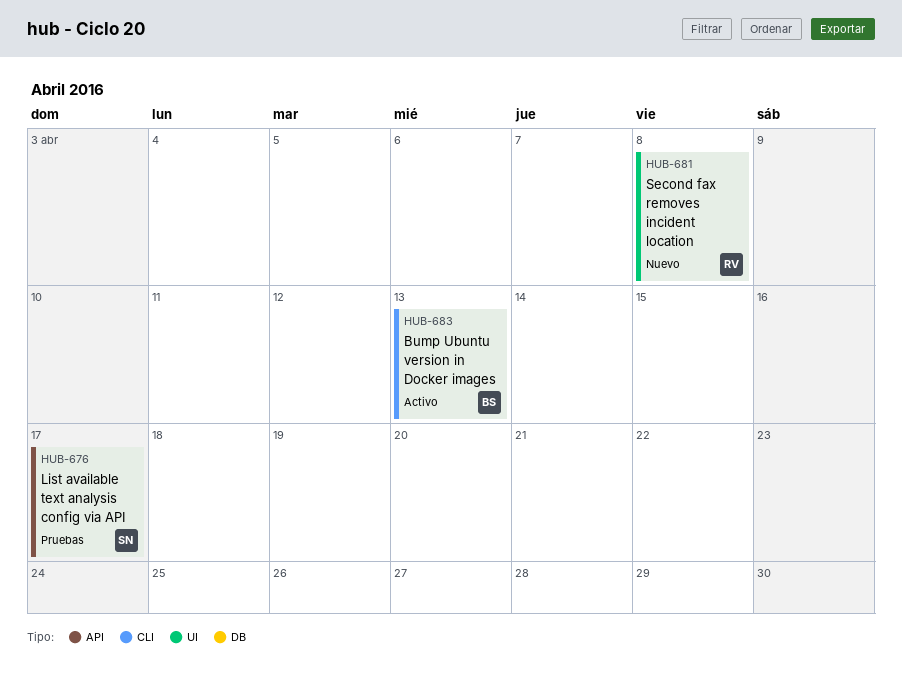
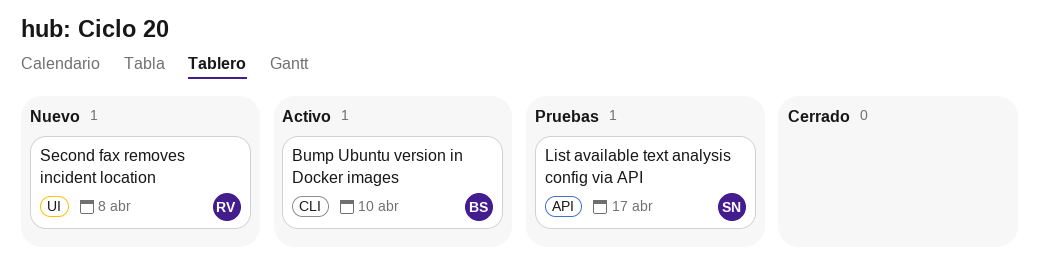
Bump Ubuntu version in Docker images, due: Apr 13 -> Apr 10

